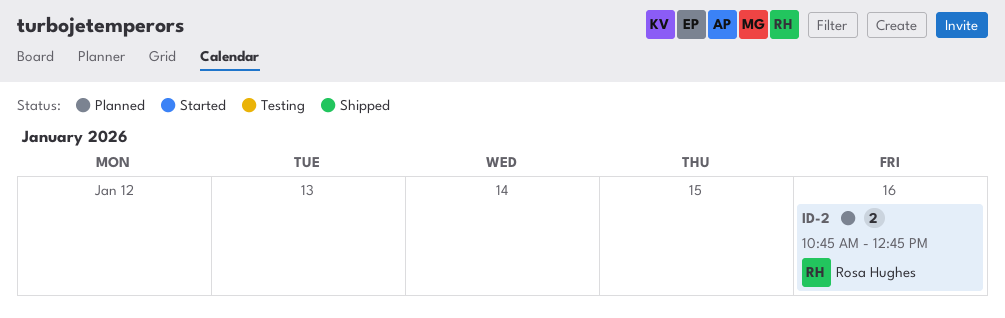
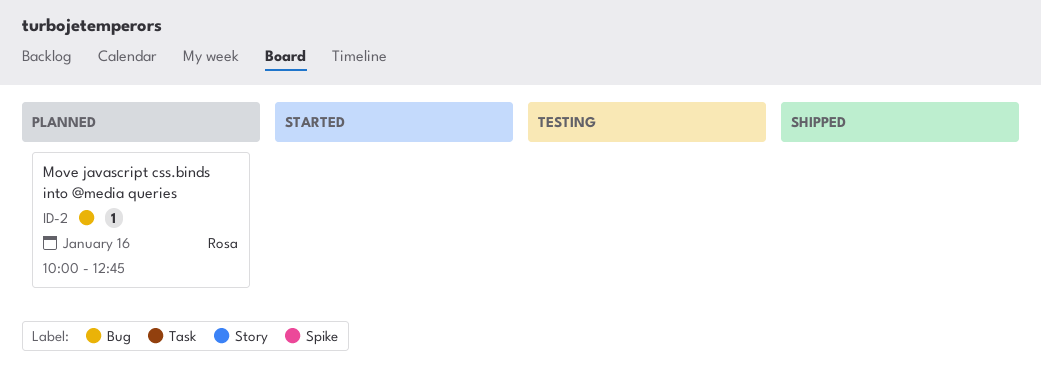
ID-2, estimate: 2 -> 1
ID-2, begins: 10:45 -> 10:00

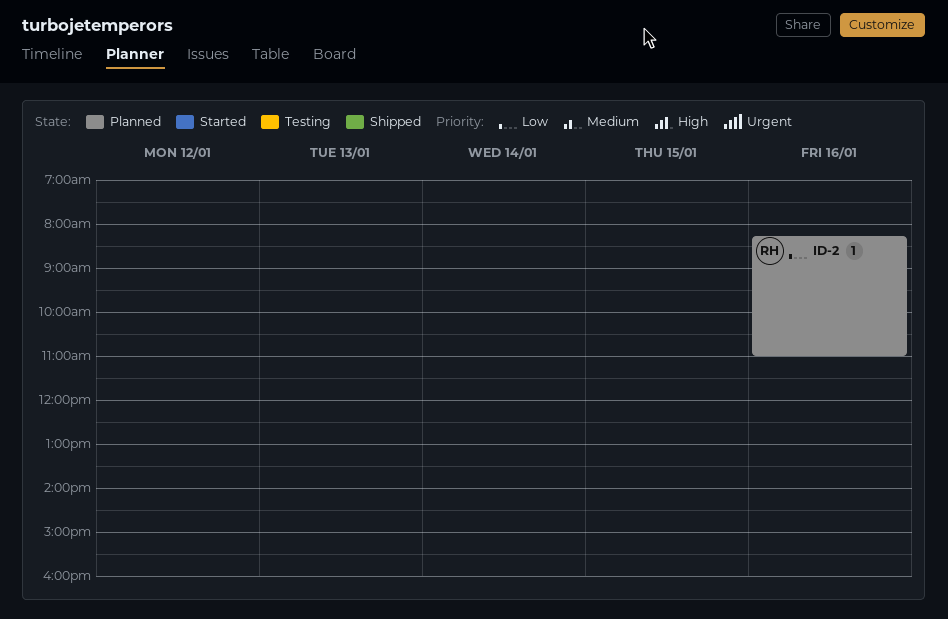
ID-2, begins: 10:00 -> 08:15
ID-2, ends: 12:45 -> 11:00

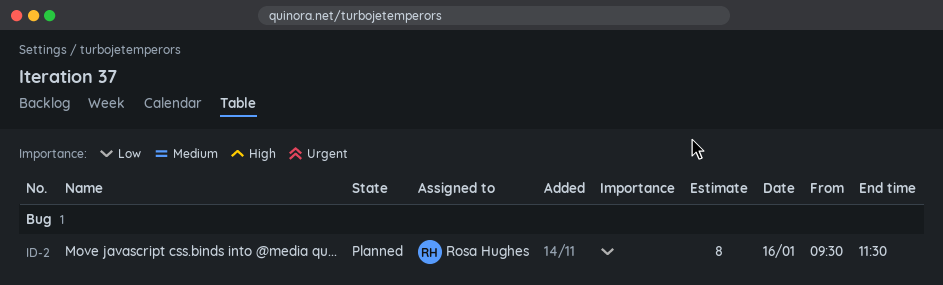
ID-2, estimate: 1 -> 8
ID-2, begins: 08:15 -> 09:30
ID-2, ends: 11:00 -> 11:30

